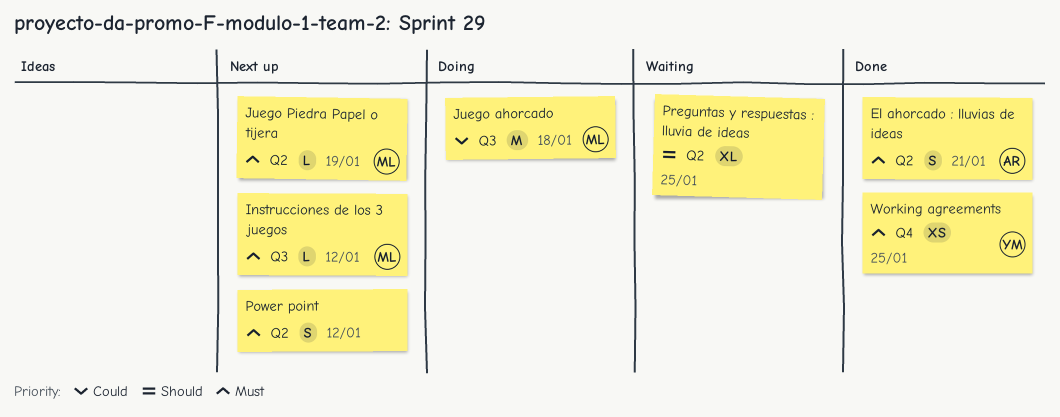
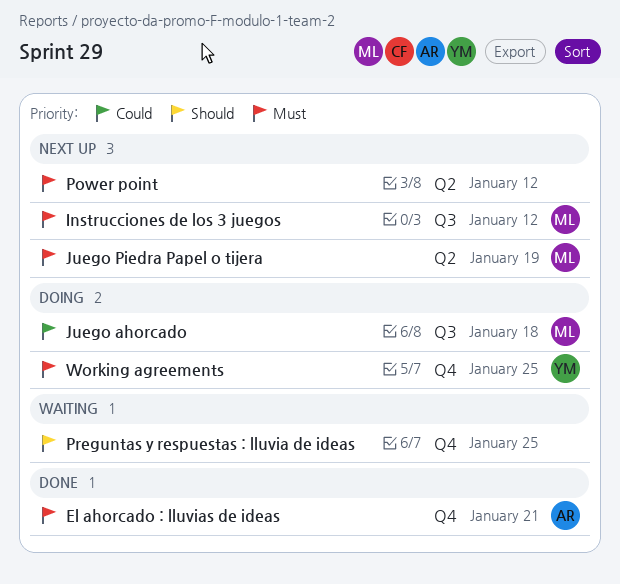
El ahorcado : lluvias de ideas, label: Q2 -> Q4
Preguntas y respuestas : lluvia de ideas, label: Q2 -> Q4
Working agreements, status: Done -> Doing

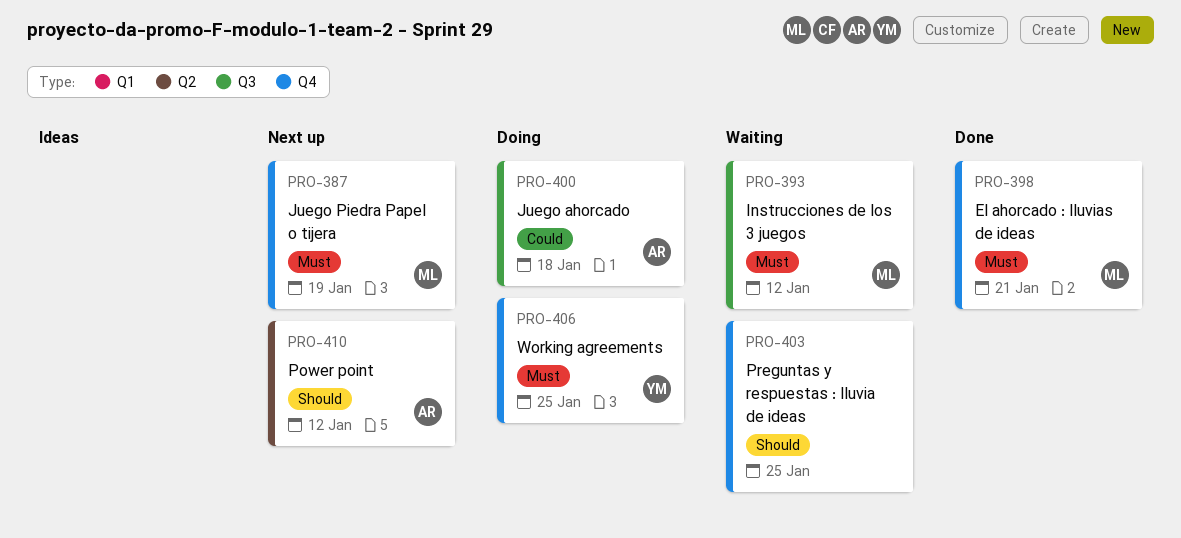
El ahorcado : lluvias de ideas, owner: AR -> ML
Instrucciones de los 3 juegos, status: Next up -> Waiting
Juego ahorcado, owner: ML -> AR
Juego Piedra Papel o tijera, label: Q2 -> Q4
Power point, owner: none -> AR
Power point, priority: Must -> Should

